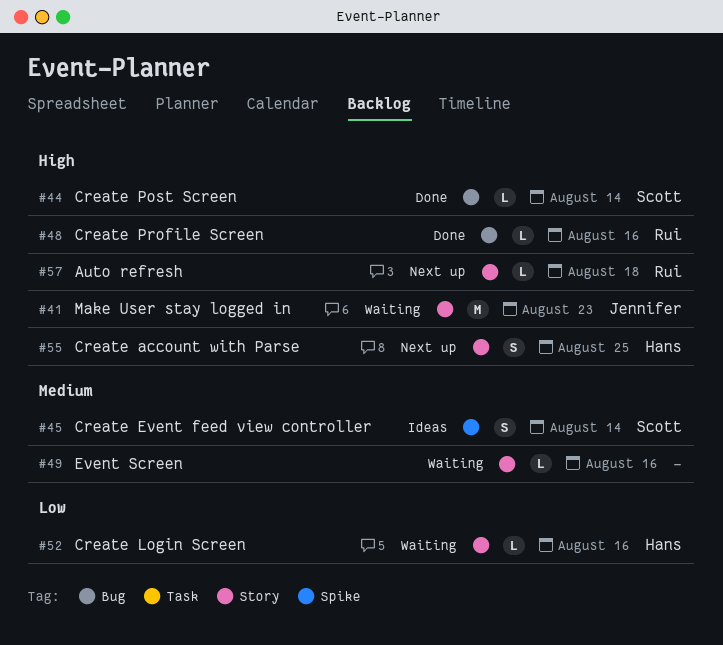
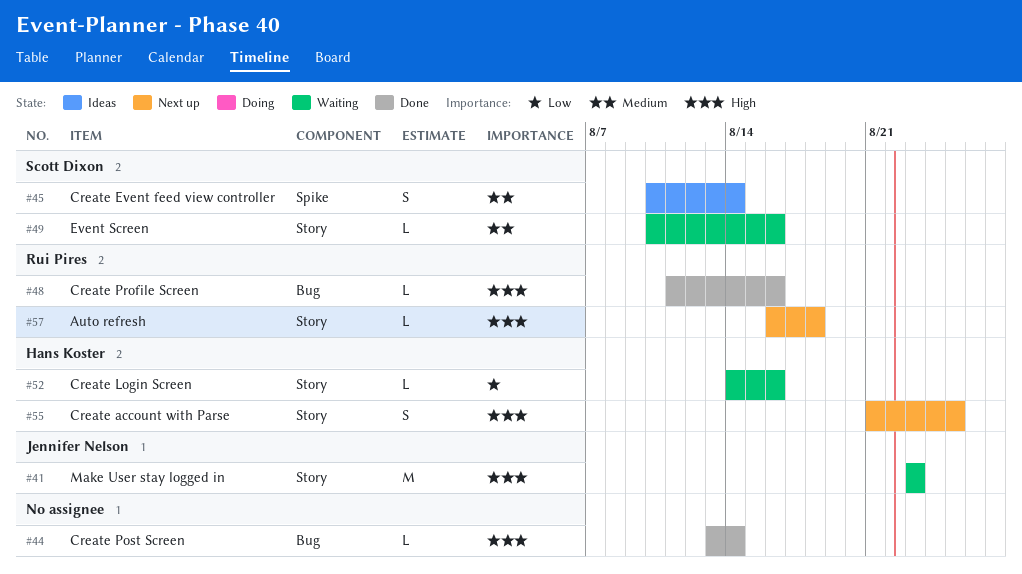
#44, owner: Scott Dixon -> none
#49, owner: none -> Scott Dixon

